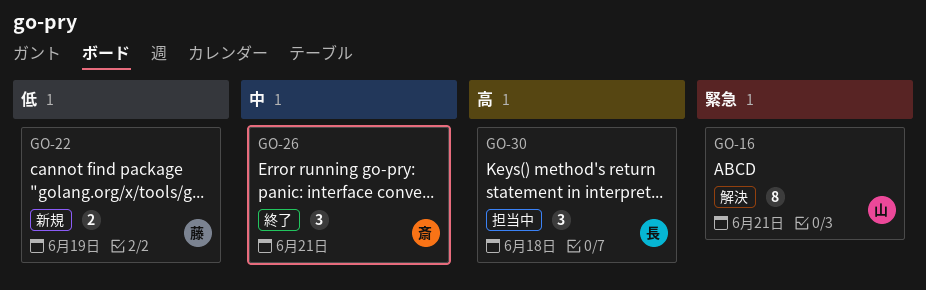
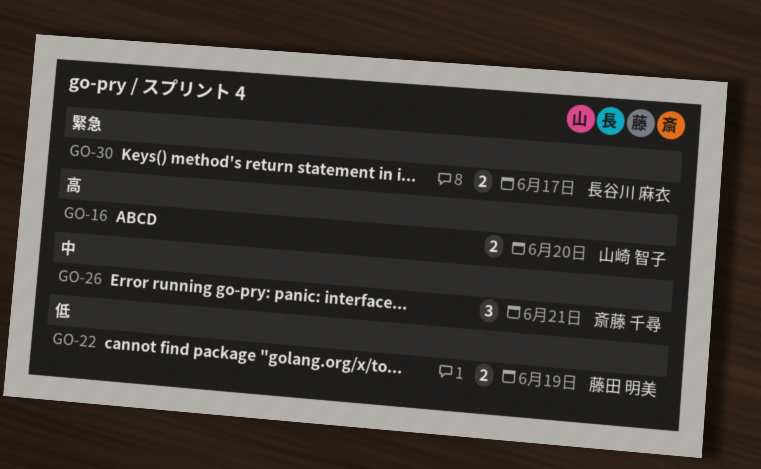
GO-16, priority: 緊急 -> 高
GO-16, estimate: 8 -> 2
GO-16, due: Jun 21 -> Jun 20
GO-30, priority: 高 -> 緊急
GO-30, estimate: 3 -> 2
GO-30, due: Jun 18 -> Jun 17

